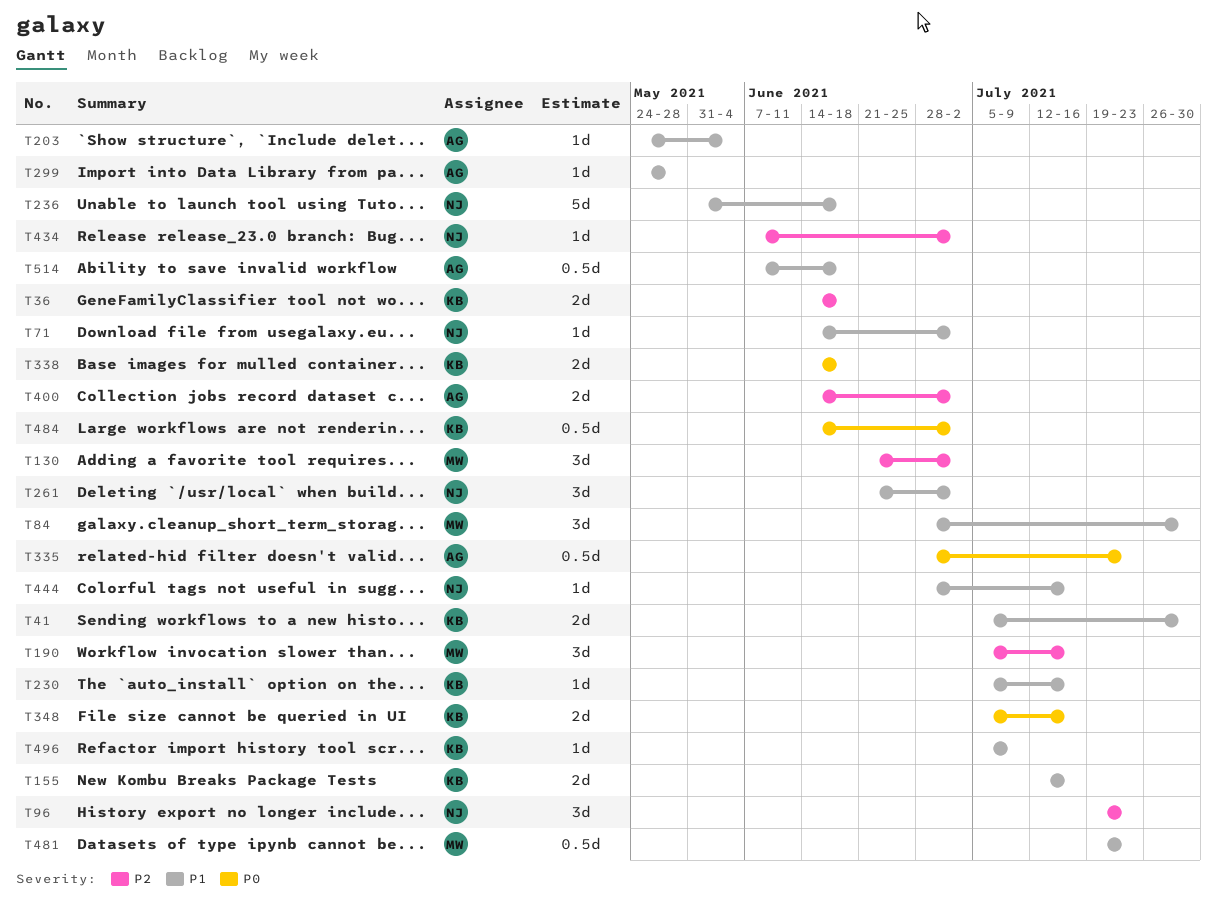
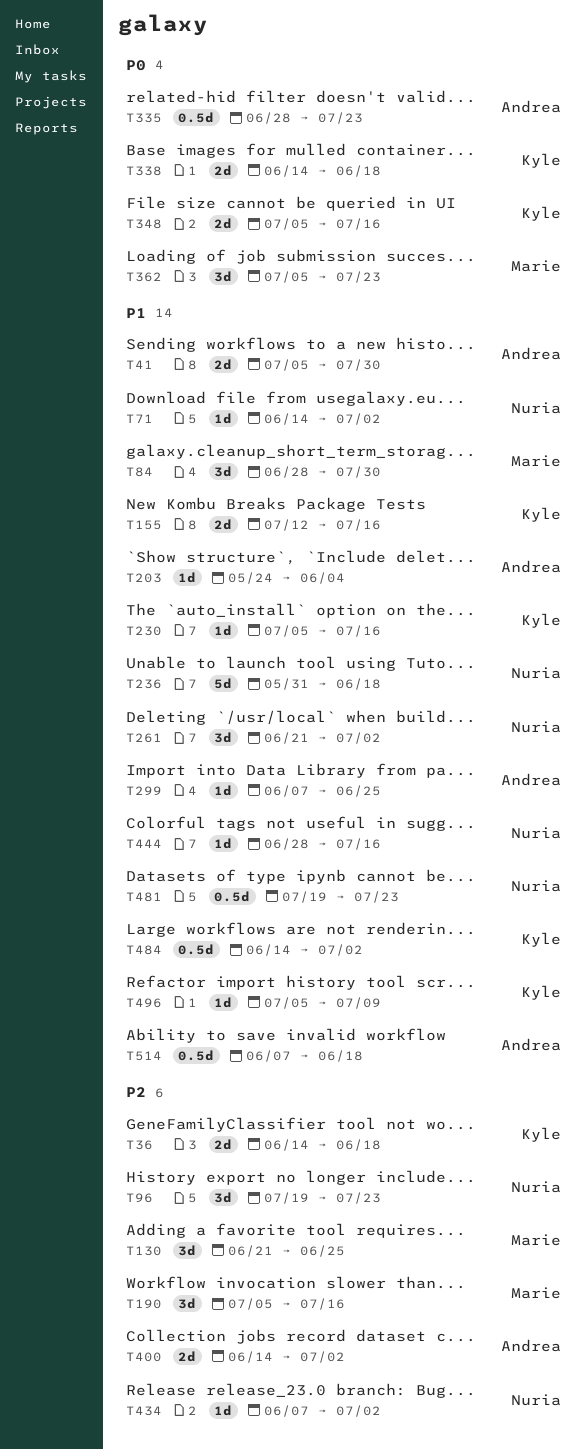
T41, owner: Kyle -> Andrea
T130, due: Jul 2 -> Jun 25
T299, start: May 24 -> Jun 7
T299, due: May 28 -> Jun 25
T362: none -> present
T481, owner: Marie -> Nuria
T484, priority: P0 -> P1

